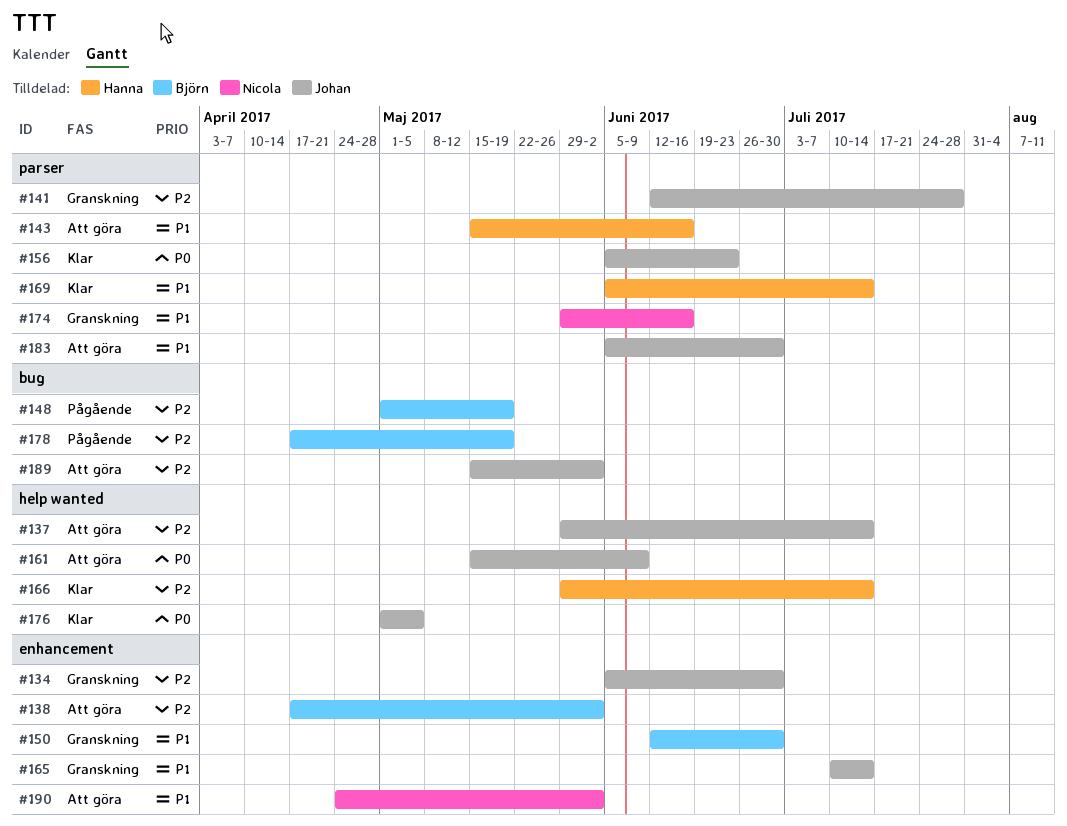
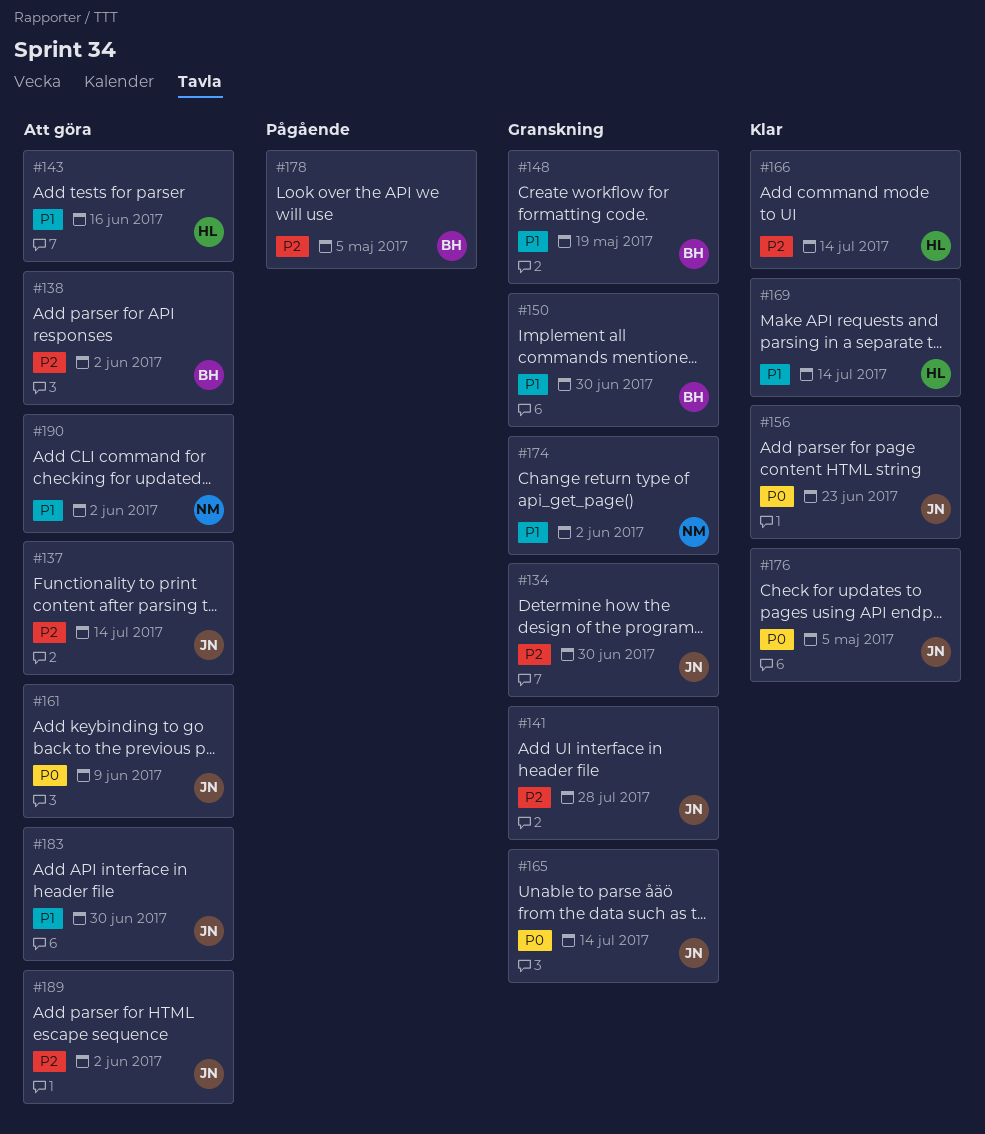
#148, status: Pågående -> Granskning
#148, priority: P2 -> P1
#165, priority: P1 -> P0
#174, due: Jun 16 -> Jun 2
#178, due: May 19 -> May 5

